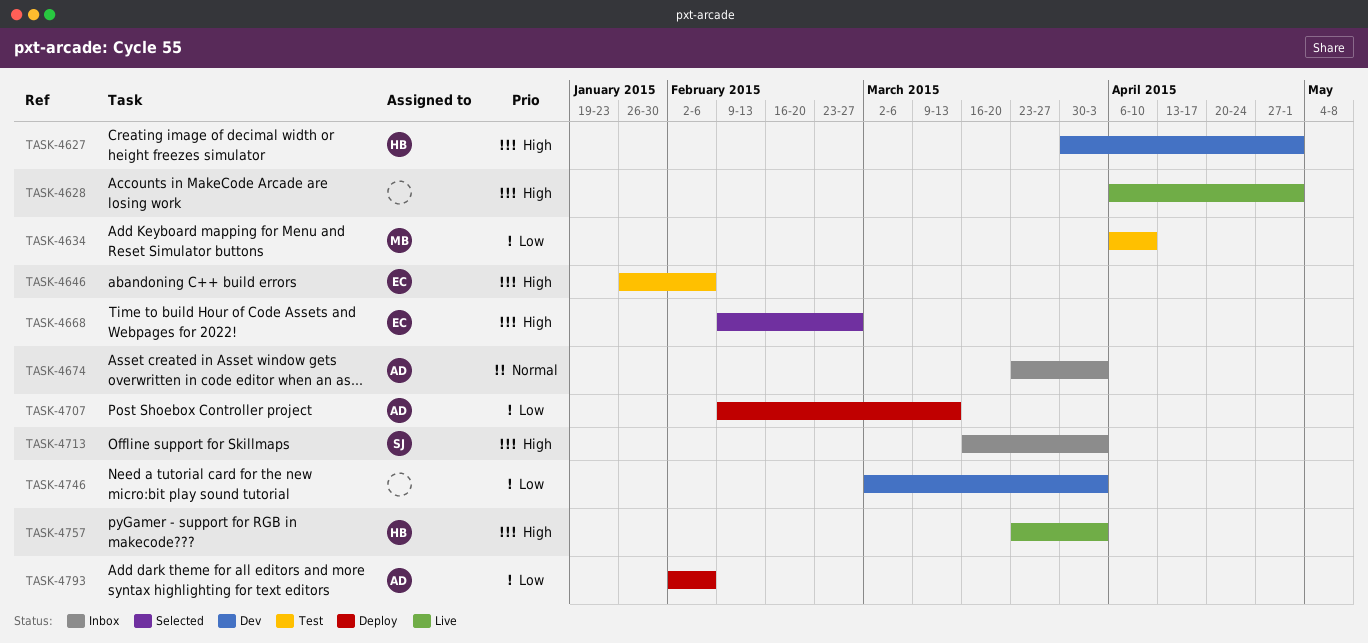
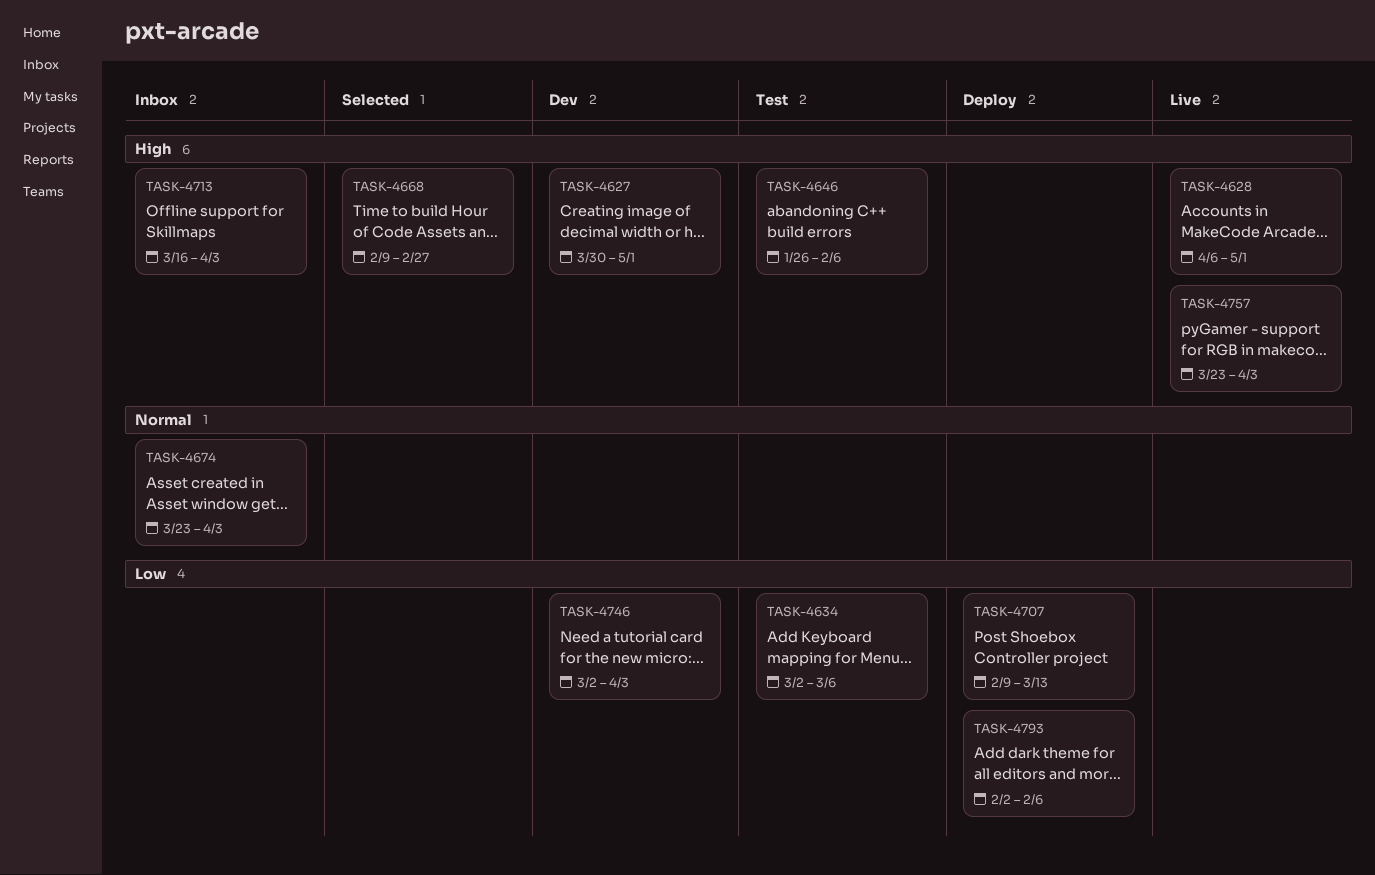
TASK-4634, start: Apr 6 -> Mar 2
TASK-4634, due: Apr 10 -> Mar 6

